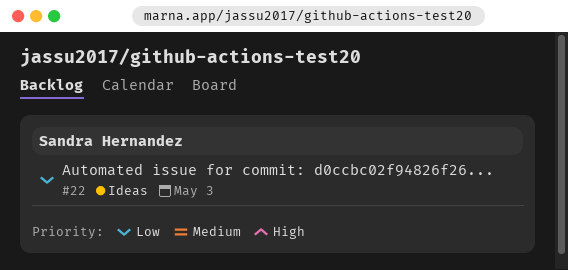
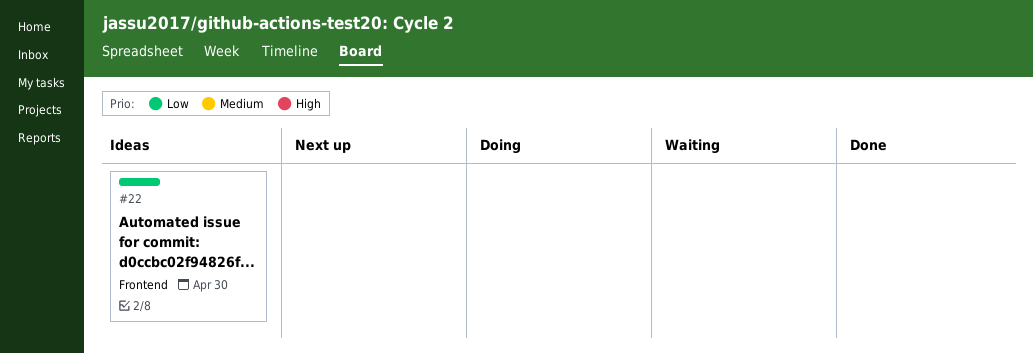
#22, due: May 3 -> Apr 30

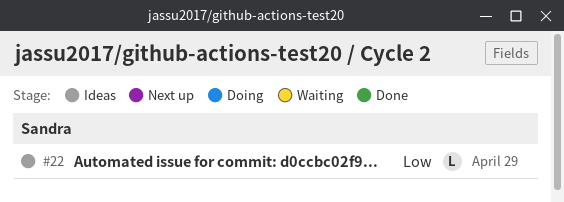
#22, due: Apr 30 -> Apr 29

